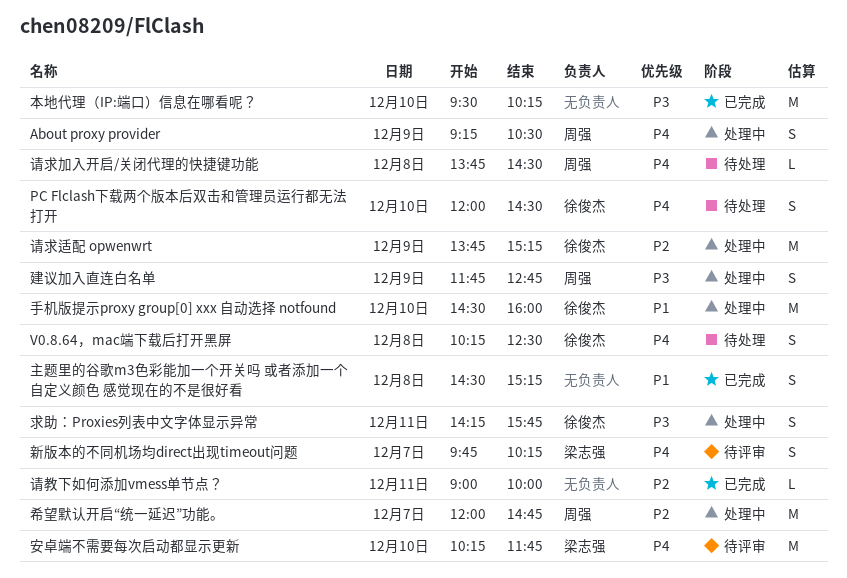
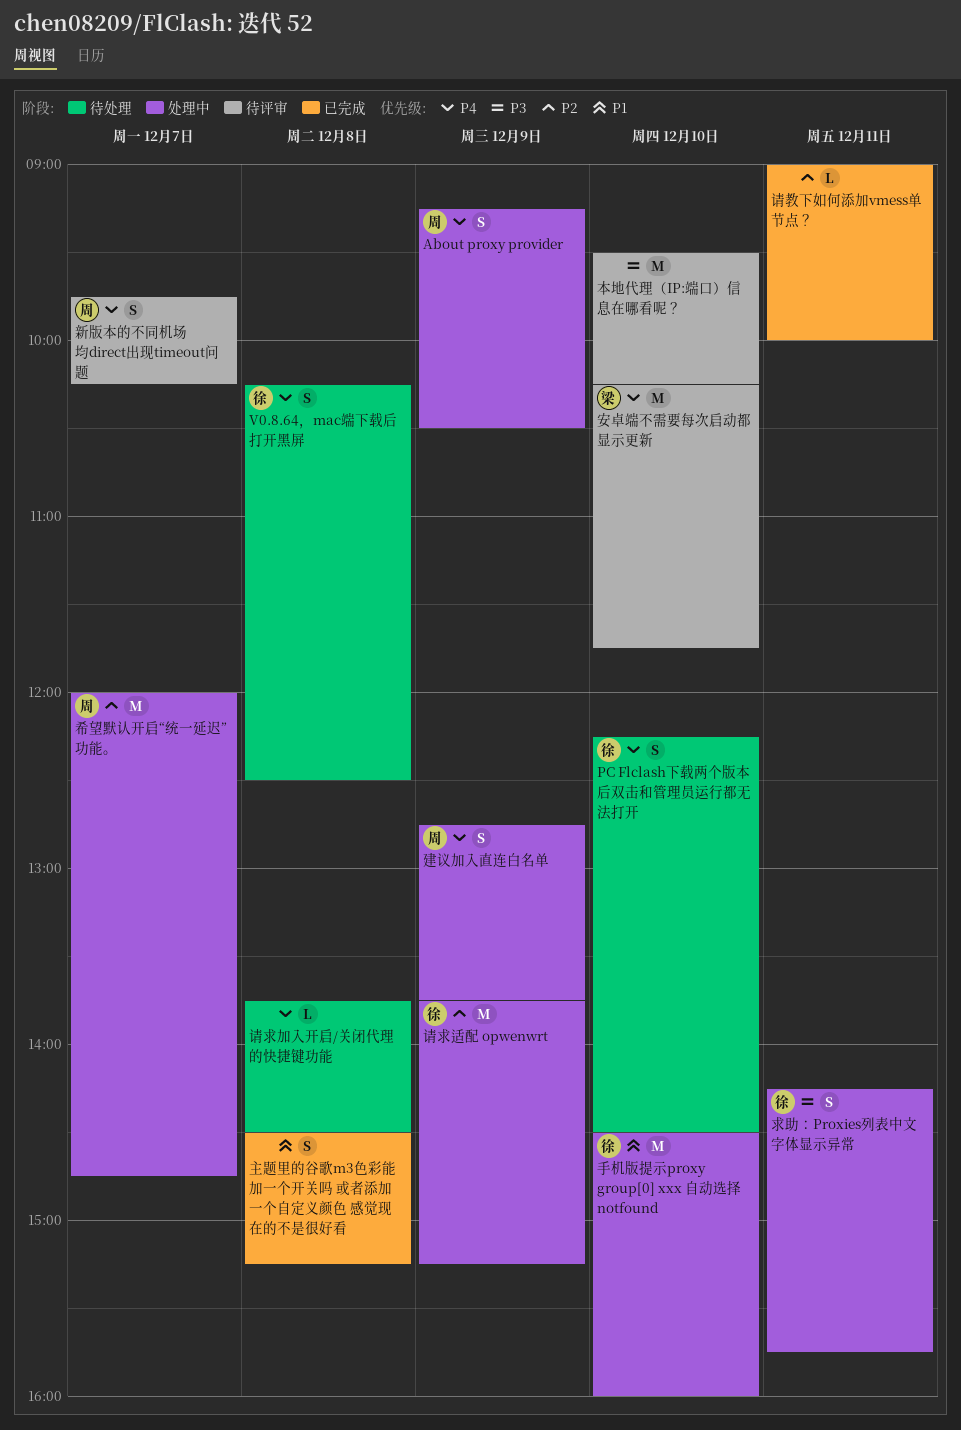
PC Flclash下载两个版本后双击和管理员运行都无法打开, begins: 12:00 -> 12:15
建议加入直连白名单, priority: P3 -> P4
建议加入直连白名单, begins: 11:45 -> 12:45
建议加入直连白名单, ends: 12:45 -> 13:45
新版本的不同机场均direct出现timeout问题, owner: 梁志强 -> 周强
本地代理（IP:端口）信息在哪看呢？, status: 已完成 -> 待评审
请求加入开启/关闭代理的快捷键功能, owner: 周强 -> none

